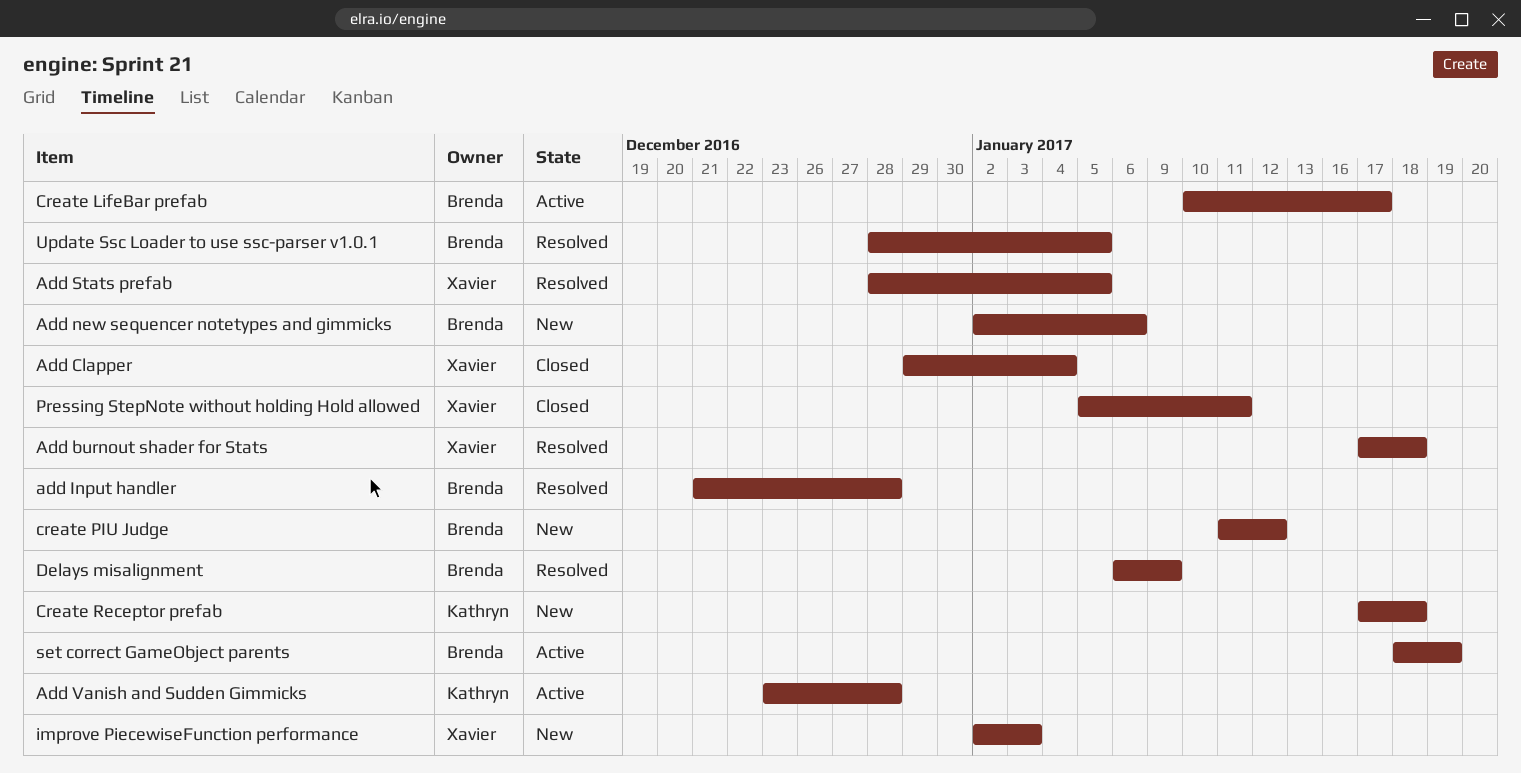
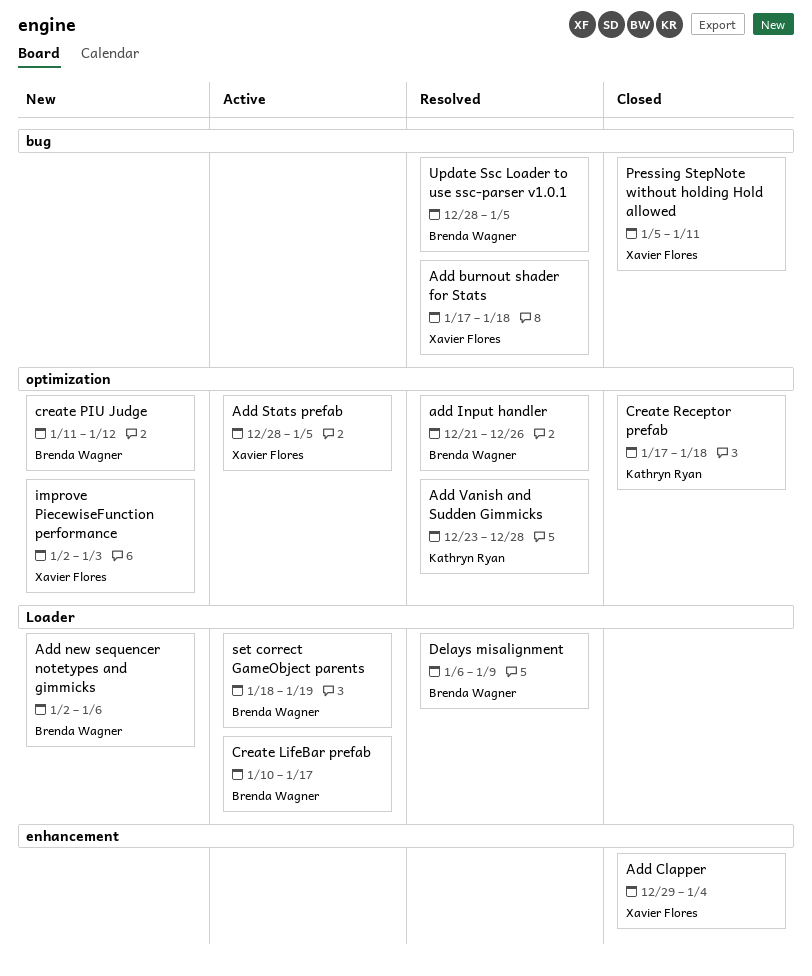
add Input handler, due: Dec 28 -> Dec 26
Add Stats prefab, status: Resolved -> Active
Add Vanish and Sudden Gimmicks, status: Active -> Resolved
Create Receptor prefab, status: New -> Closed

